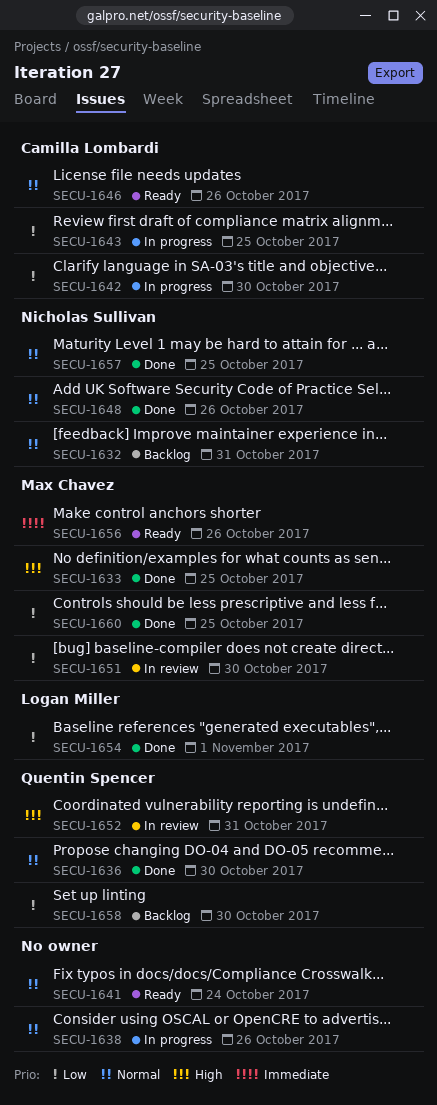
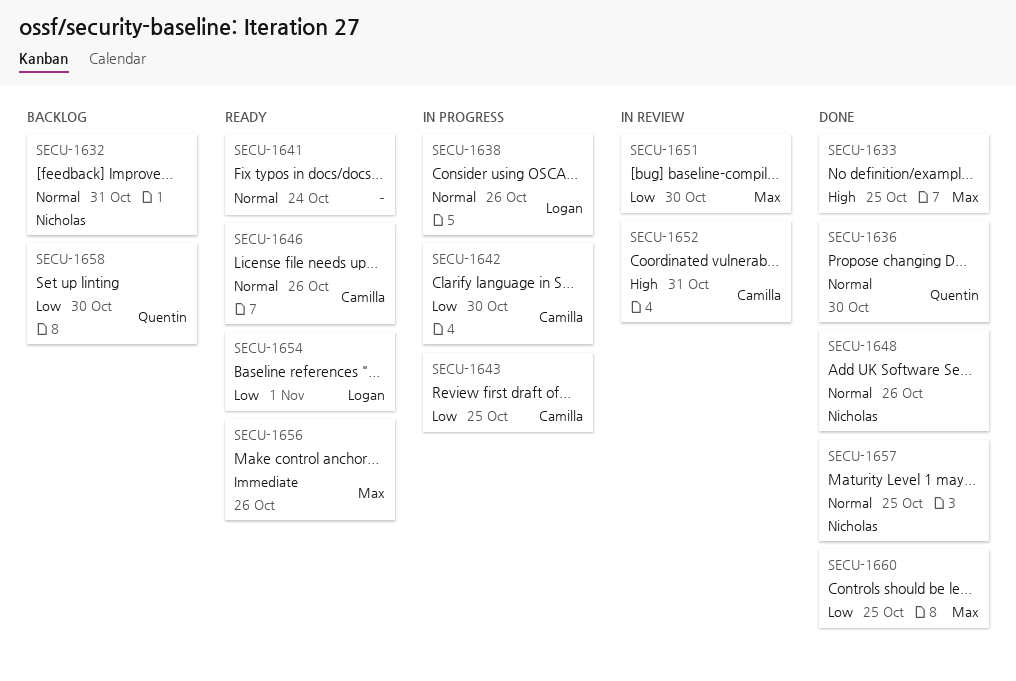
SECU-1638, owner: none -> Logan Miller
SECU-1652, owner: Quentin Spencer -> Camilla Lombardi
SECU-1654, status: Done -> Ready

